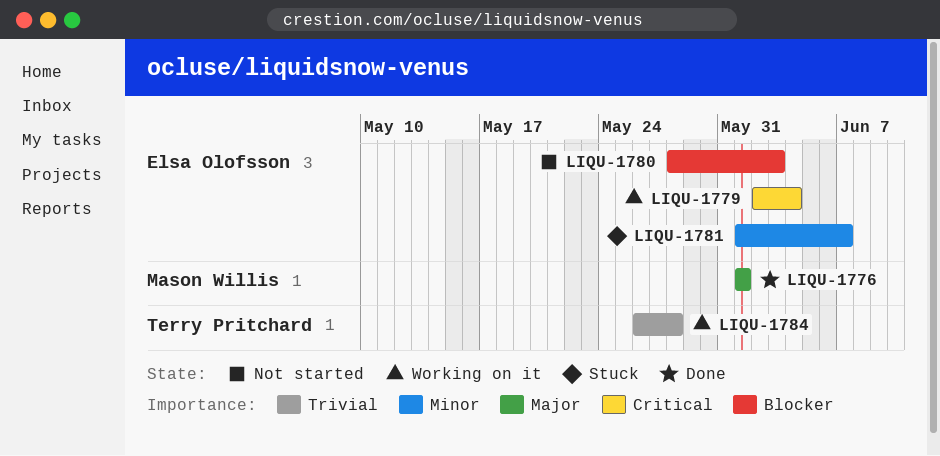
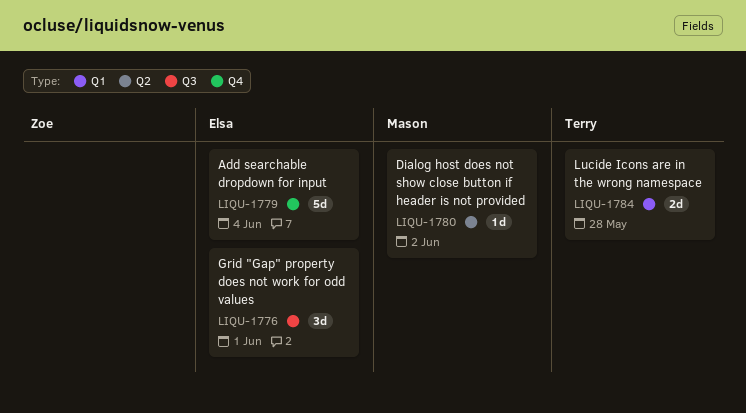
LIQU-1776, owner: Mason Willis -> Elsa Olofsson
LIQU-1780, owner: Elsa Olofsson -> Mason Willis
LIQU-1780, due: Jun 3 -> Jun 2
LIQU-1781: present -> none

